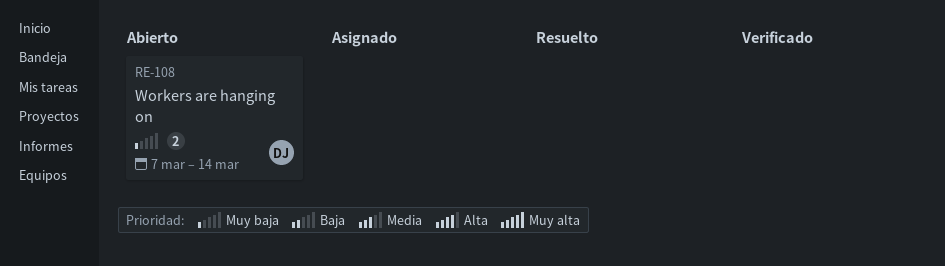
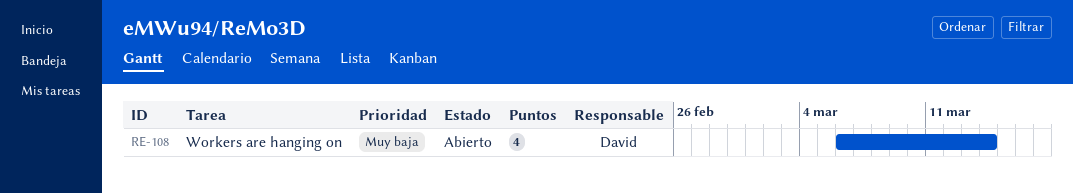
RE-108, estimate: 2 -> 4
RE-108, start: Mar 7 -> Mar 6

